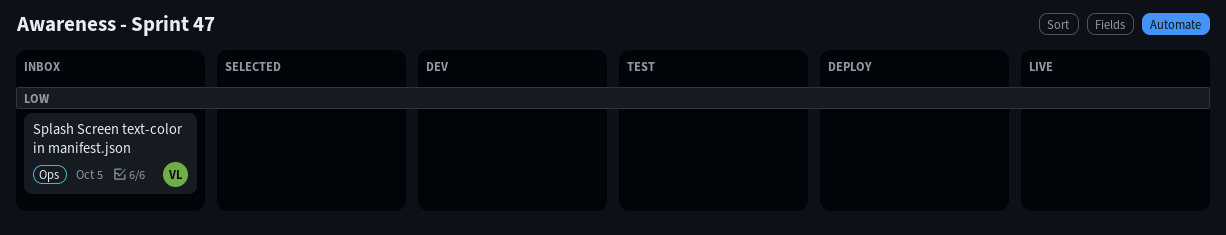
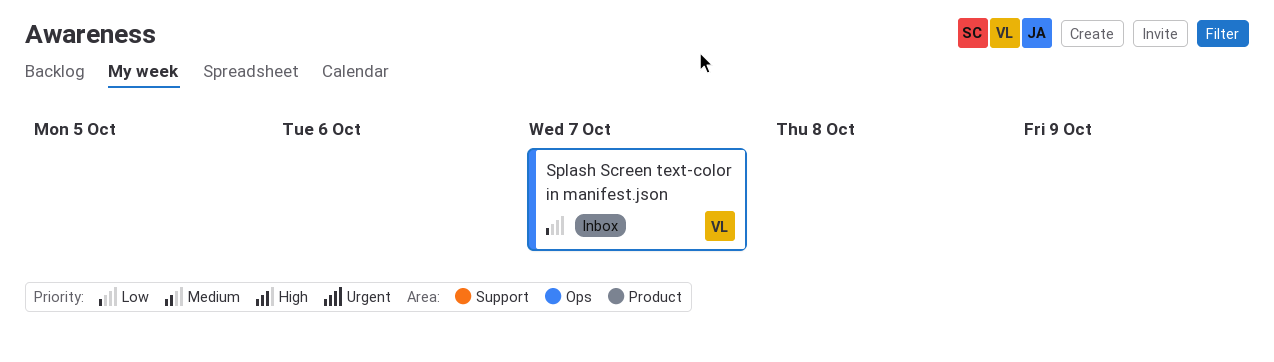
Splash Screen text-color in manifest.json, due: Oct 5 -> Oct 7

